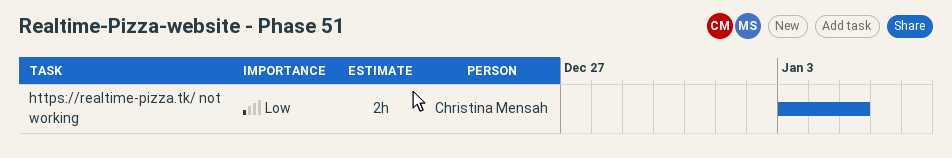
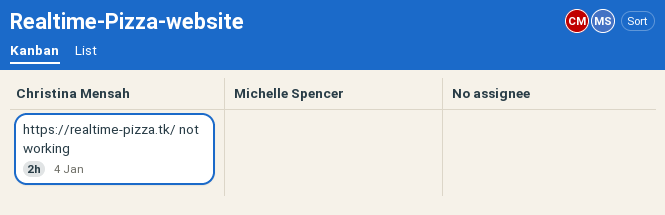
https://realtime-pizza.tk/ not working, due: Jan 5 -> Jan 4

